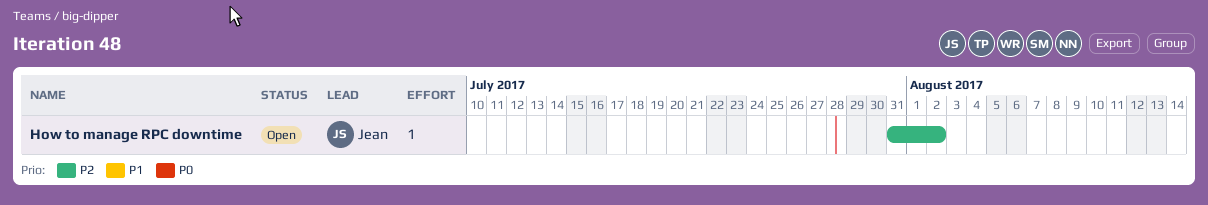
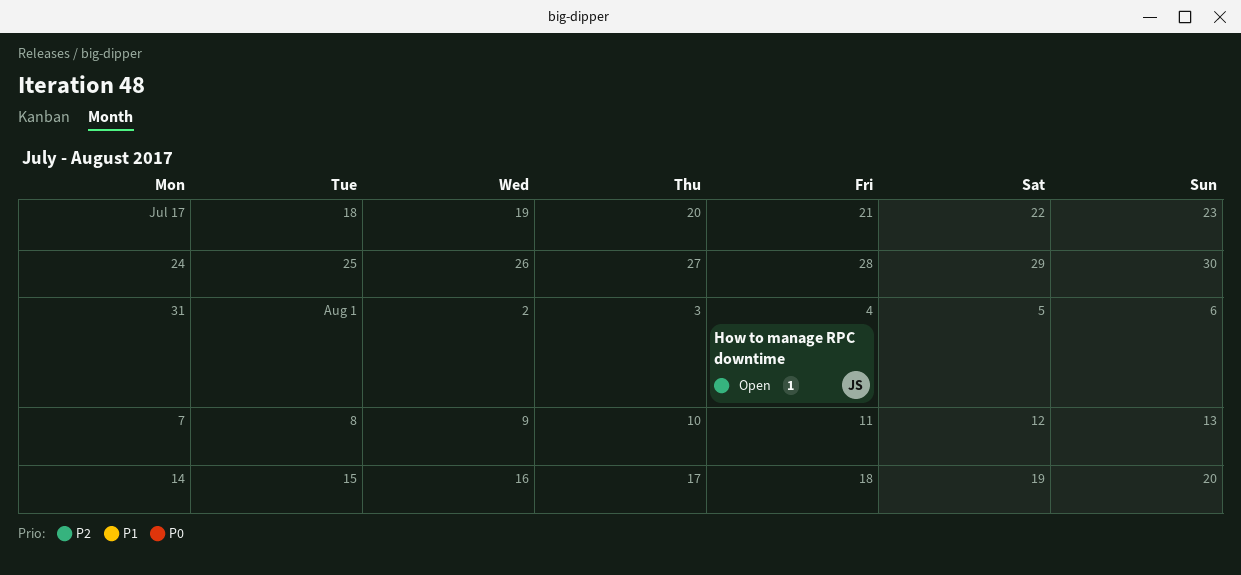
How to manage RPC downtime, due: Aug 2 -> Aug 4

